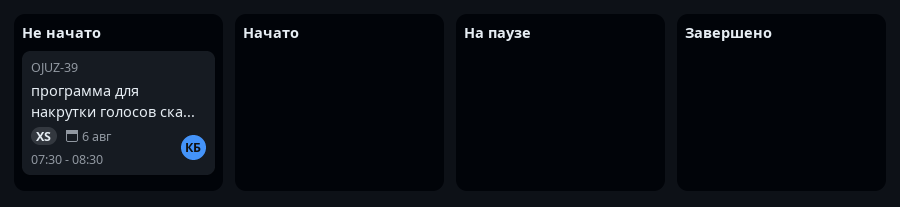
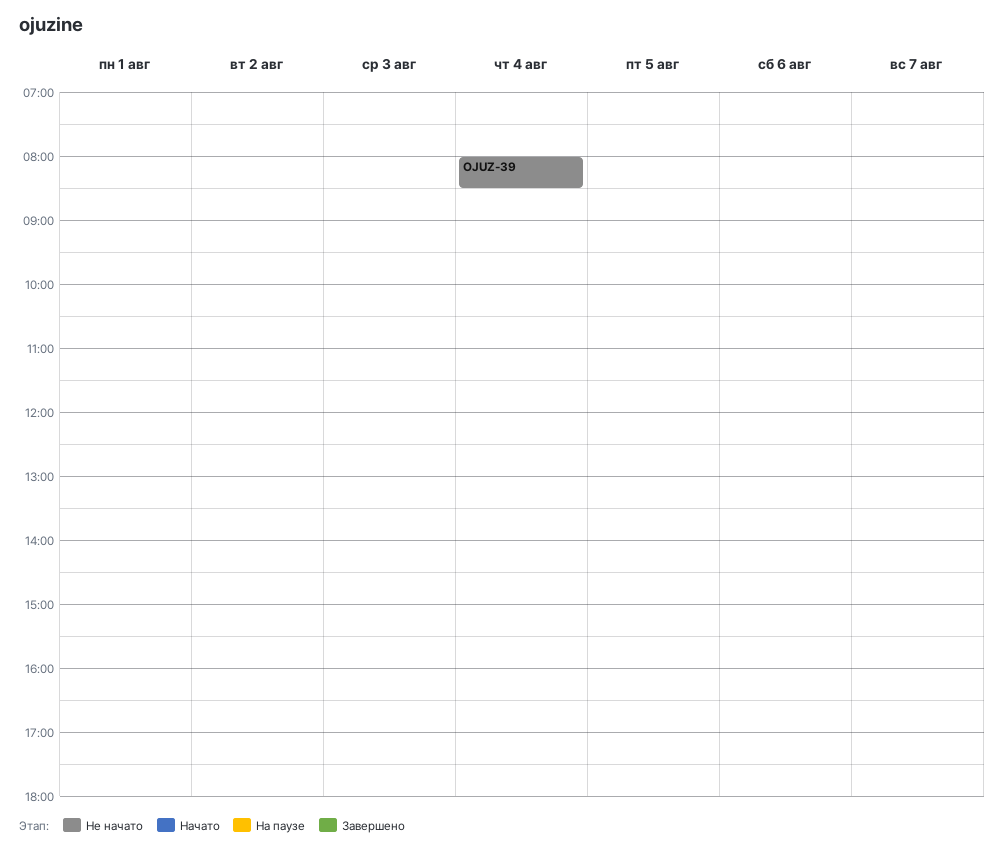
OJUZ-39, day: Aug 6 -> Aug 4
OJUZ-39, begins: 07:30 -> 08:00

